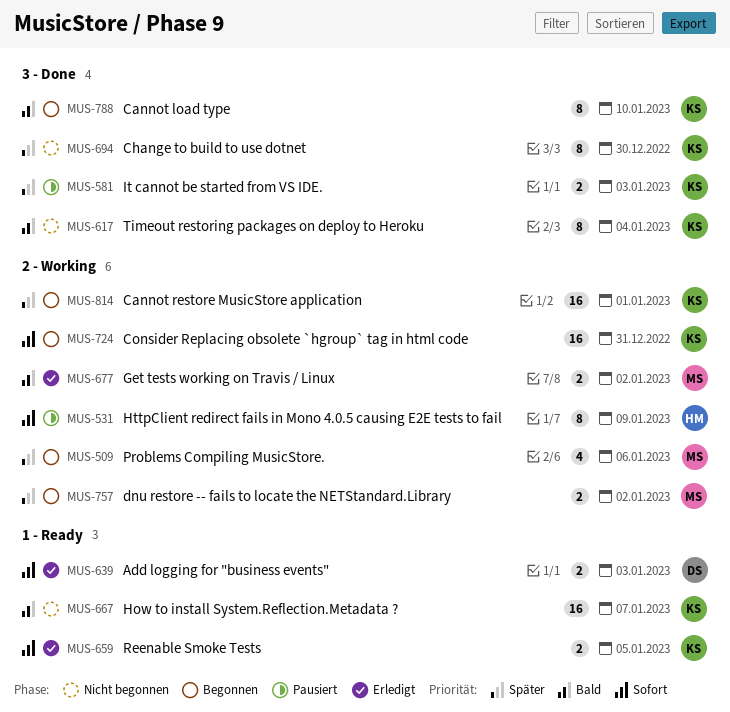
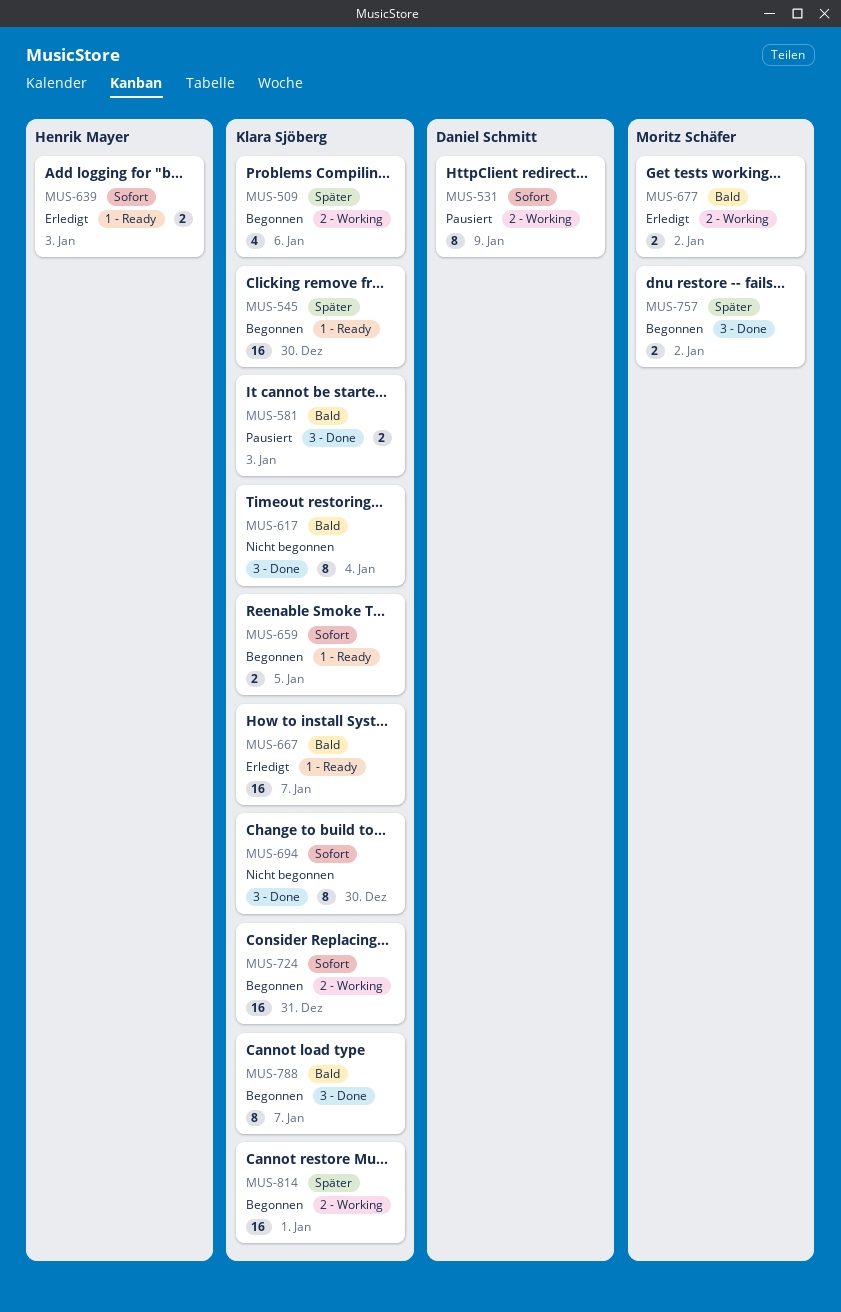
MUS-509, owner: Moritz Schäfer -> Klara Sjöberg
MUS-531, owner: Henrik Mayer -> Daniel Schmitt
MUS-545: none -> present
MUS-581, priority: Später -> Bald
MUS-639, owner: Daniel Schmitt -> Henrik Mayer
MUS-659, status: Erledigt -> Begonnen
MUS-667, status: Nicht begonnen -> Erledigt
MUS-694, priority: Später -> Sofort
MUS-757, label: 2 - Working -> 3 - Done
MUS-788, due: Jan 10 -> Jan 7

